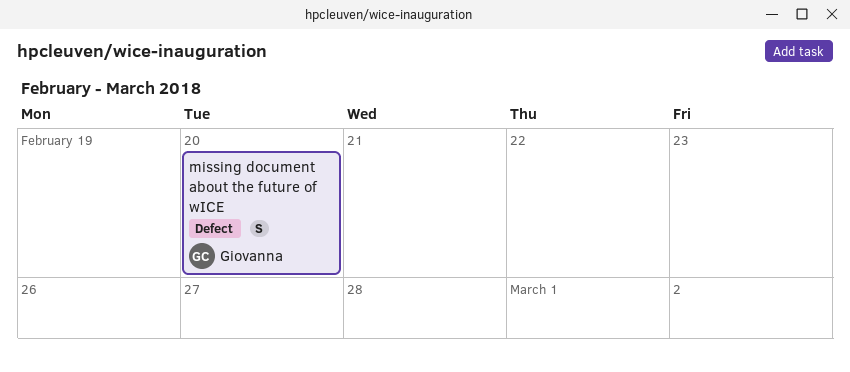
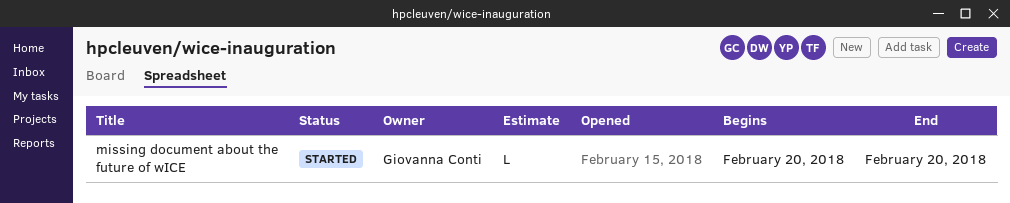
missing document about the future of wICE, estimate: S -> L

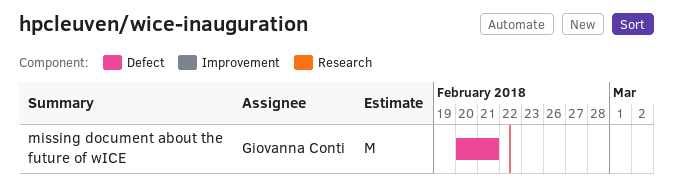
missing document about the future of wICE, estimate: L -> M
missing document about the future of wICE, due: Feb 20 -> Feb 21

